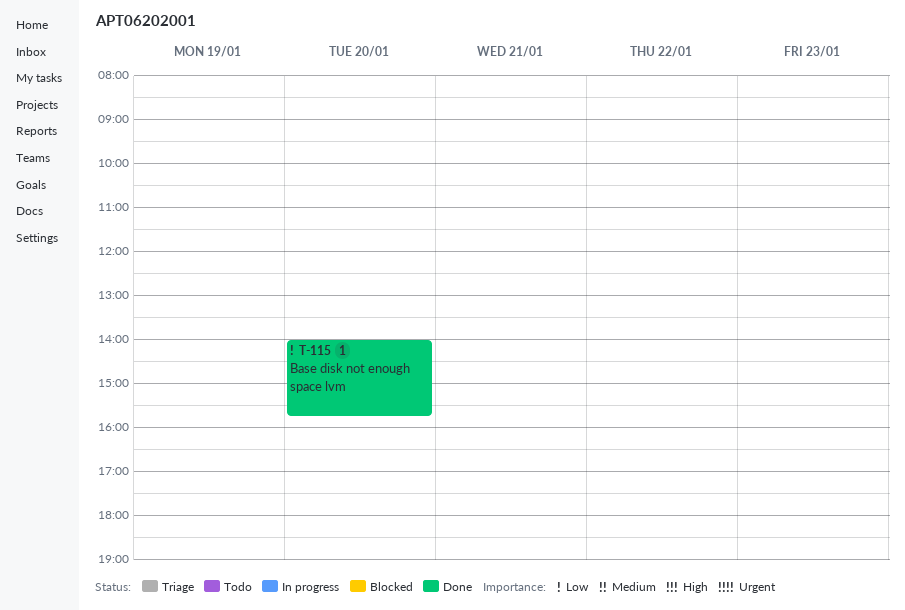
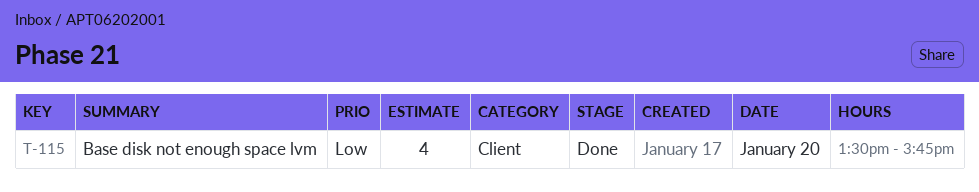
T-115, estimate: 1 -> 4
T-115, begins: 14:00 -> 13:30

